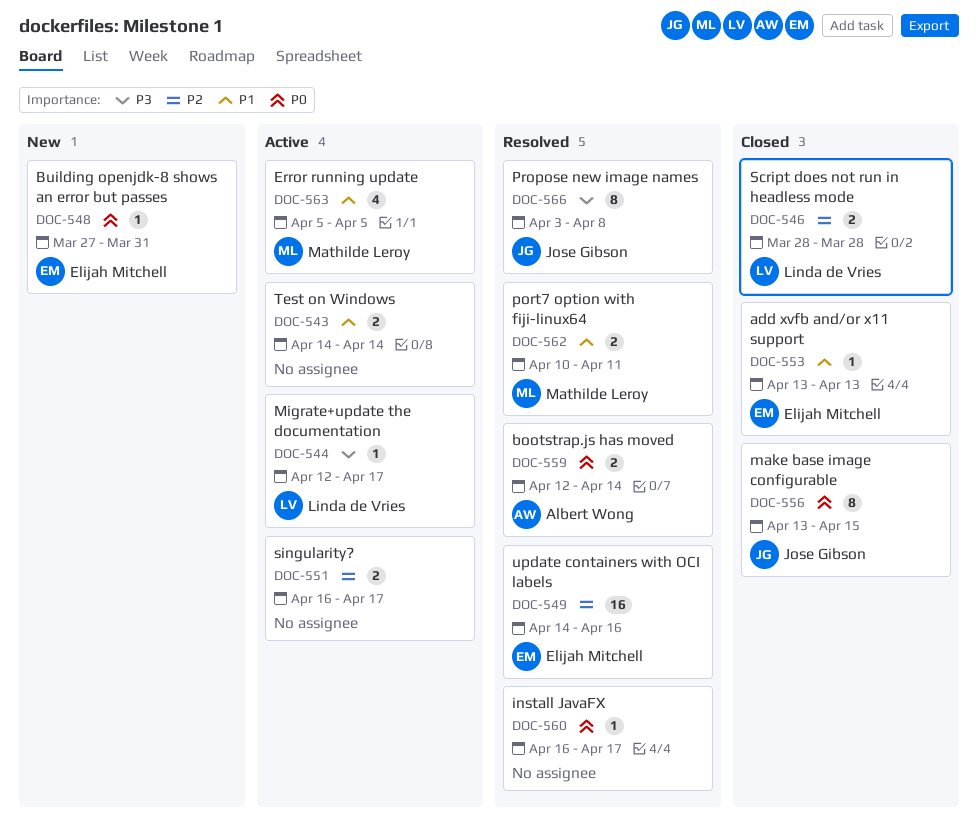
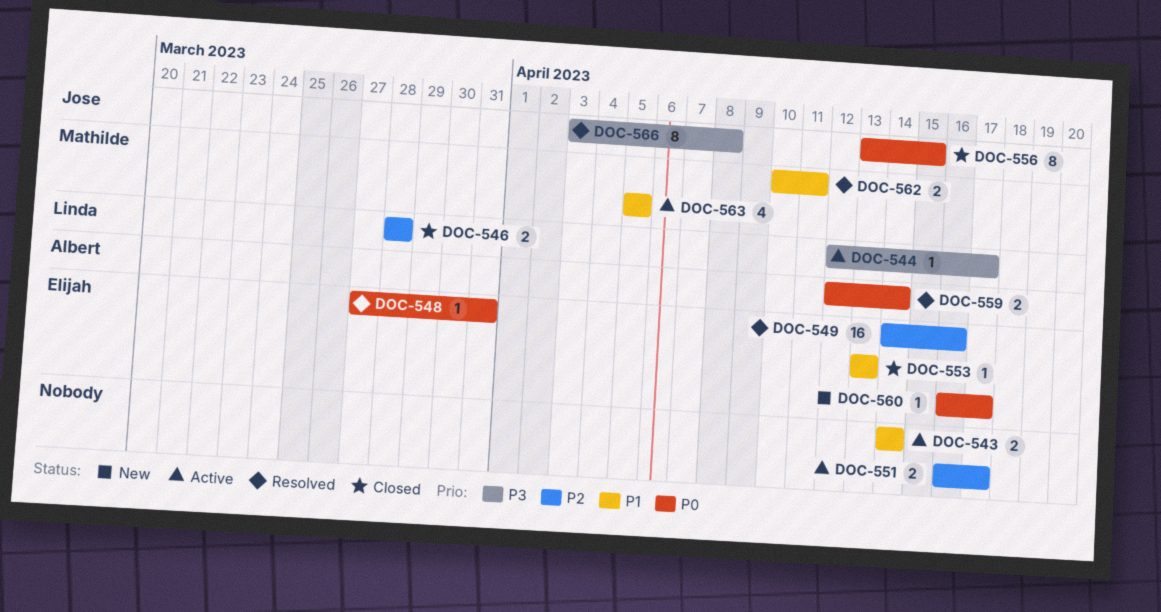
DOC-548, status: New -> Resolved
DOC-560, status: Resolved -> New
DOC-560, owner: none -> Elijah Mitchell

